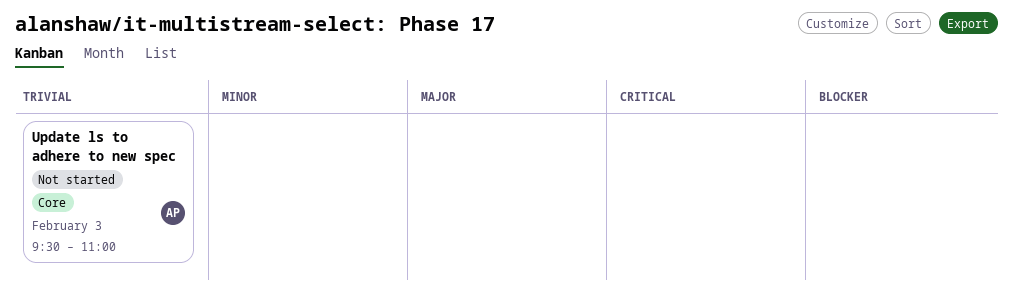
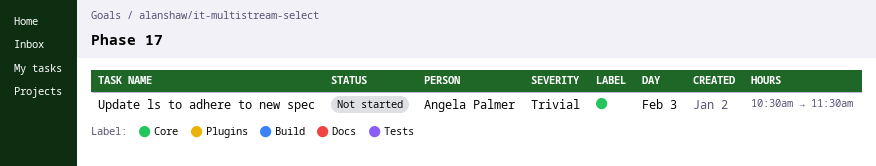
Update ls to adhere to new spec, begins: 09:30 -> 10:30
Update ls to adhere to new spec, ends: 11:00 -> 11:30

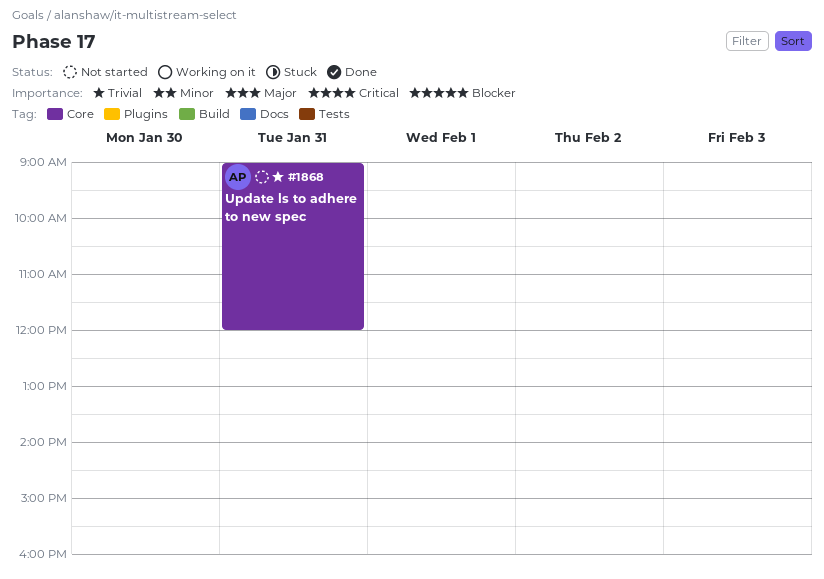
Update ls to adhere to new spec, day: Feb 3 -> Jan 31
Update ls to adhere to new spec, begins: 10:30 -> 09:00
Update ls to adhere to new spec, ends: 11:30 -> 12:00

